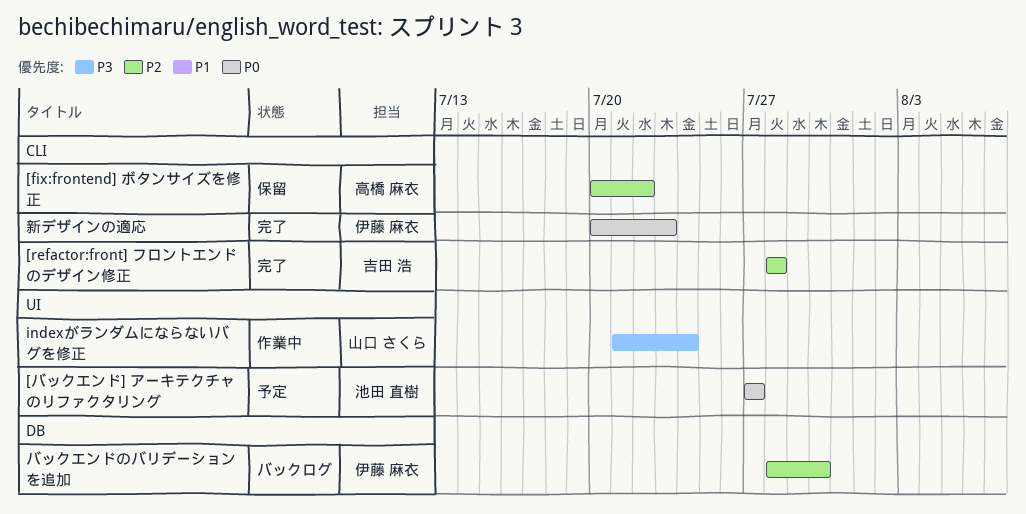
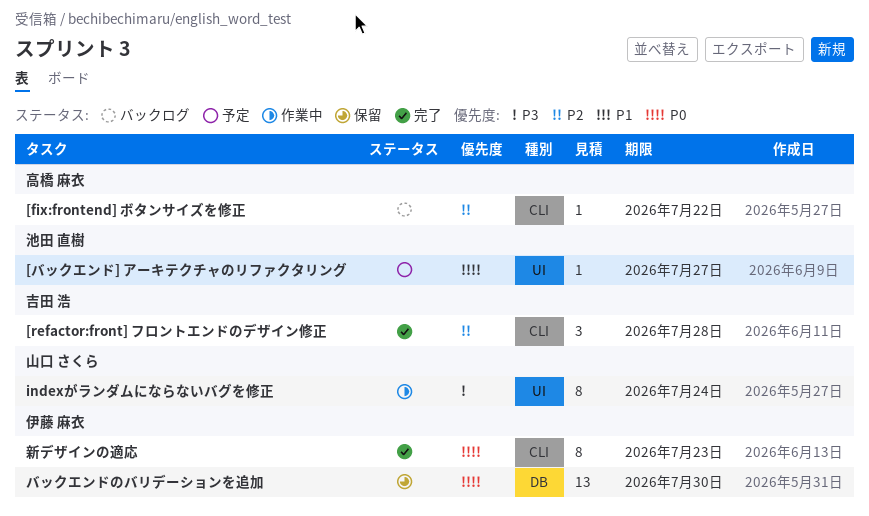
[fix:frontend] ボタンサイズを修正, status: 保留 -> バックログ
バックエンドのバリデーションを追加, status: バックログ -> 保留
バックエンドのバリデーションを追加, priority: P2 -> P0

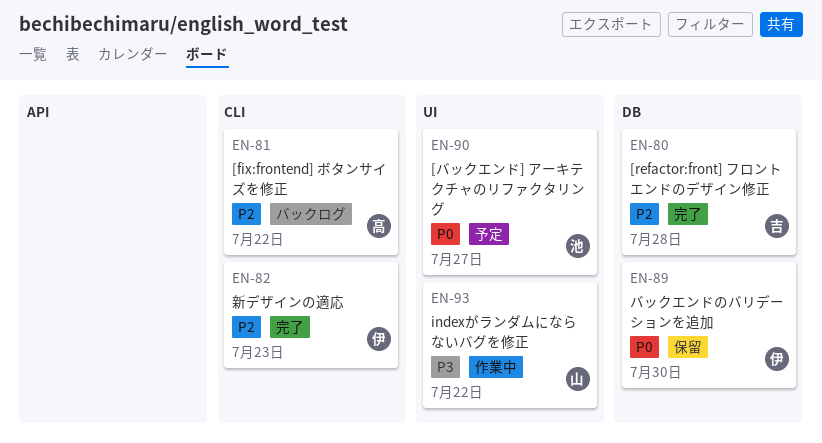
[refactor:front] フロントエンドのデザイン修正, label: CLI -> DB
indexがランダムにならないバグを修正, due: Jul 24 -> Jul 22
新デザインの適応, priority: P0 -> P2

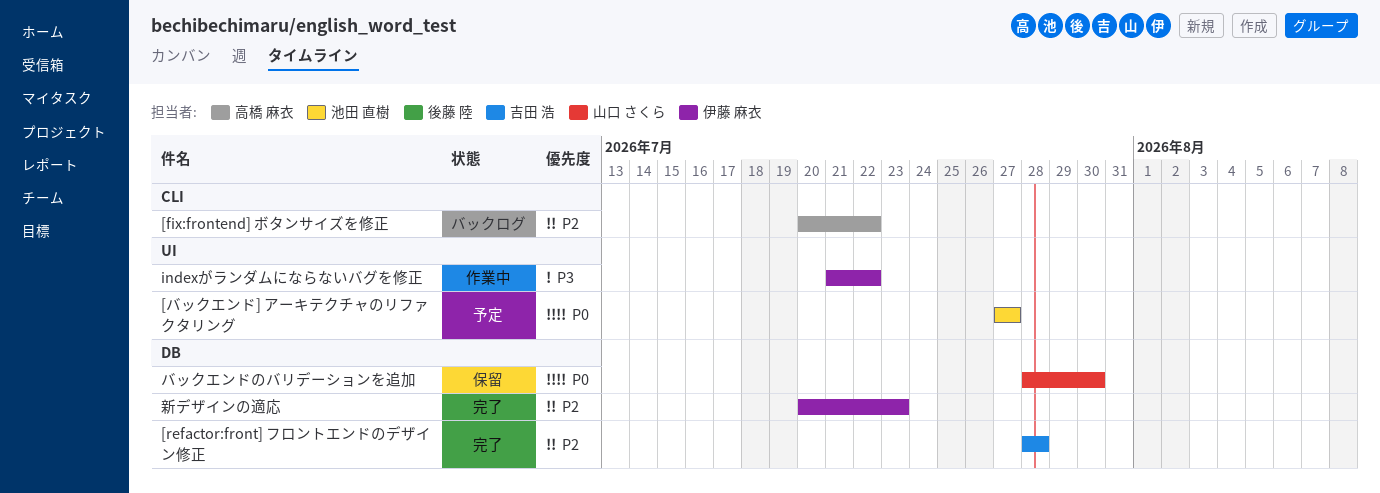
indexがランダムにならないバグを修正, owner: 山口 さくら -> 伊藤 麻衣
バックエンドのバリデーションを追加, owner: 伊藤 麻衣 -> 山口 さくら
新デザインの適応, label: CLI -> DB

